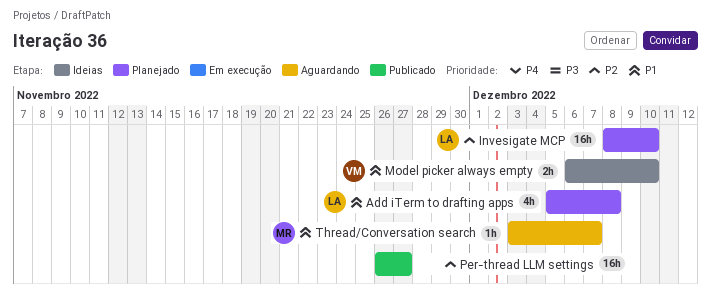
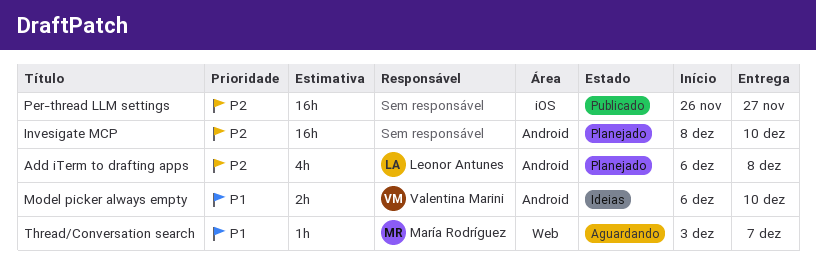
Add iTerm to drafting apps, priority: P1 -> P2
Add iTerm to drafting apps, start: Dec 5 -> Dec 6
Invesigate MCP, owner: Leonor Antunes -> none

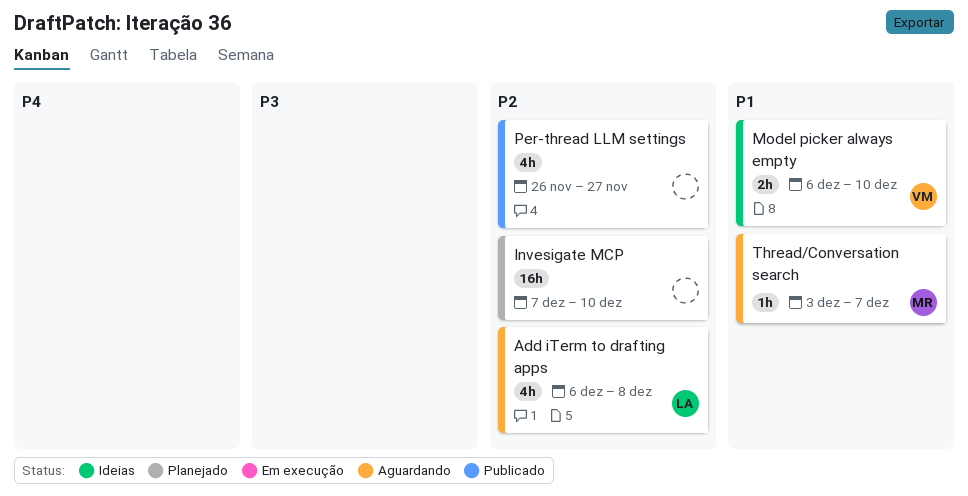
Add iTerm to drafting apps, status: Planejado -> Aguardando
Invesigate MCP, start: Dec 8 -> Dec 7
Per-thread LLM settings, estimate: 16h -> 4h

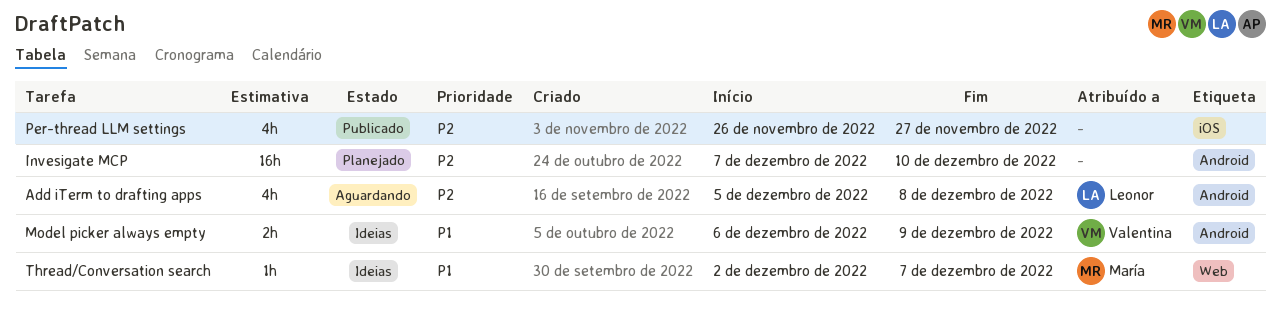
Add iTerm to drafting apps, start: Dec 6 -> Dec 5
Model picker always empty, due: Dec 10 -> Dec 9
Thread/Conversation search, status: Aguardando -> Ideias
Thread/Conversation search, start: Dec 3 -> Dec 2

